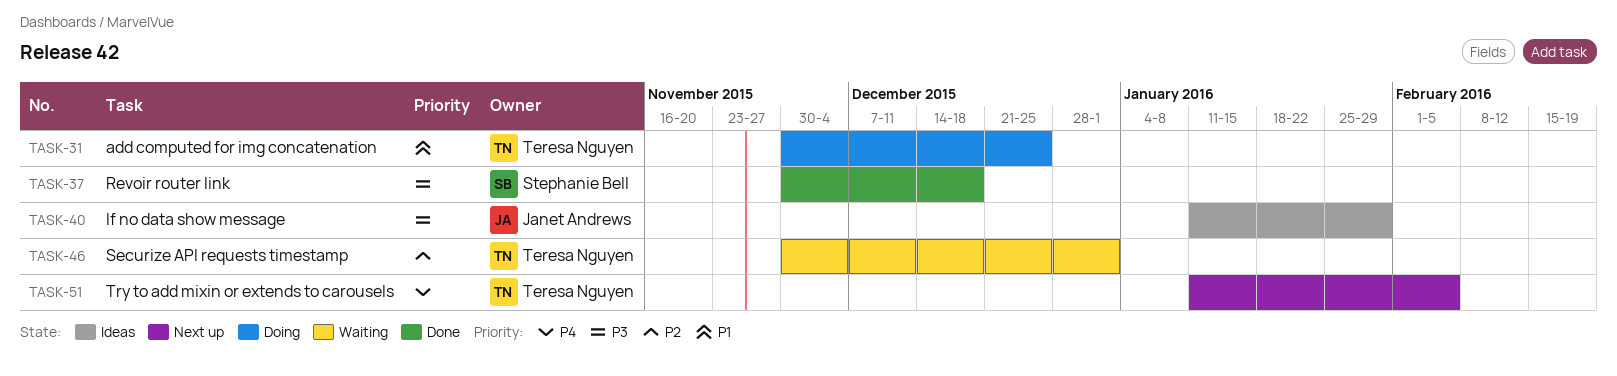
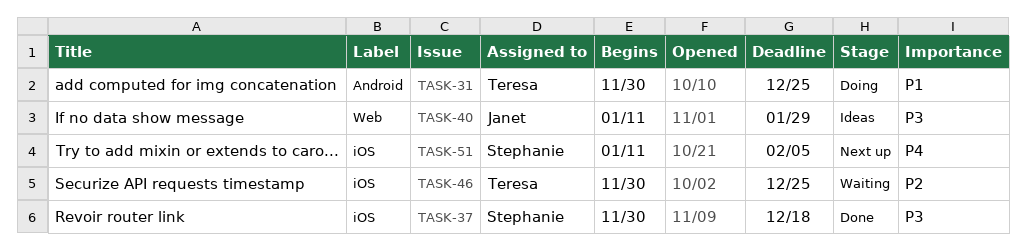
TASK-46, due: Jan 1 -> Dec 25
TASK-51, owner: Teresa Nguyen -> Stephanie Bell

